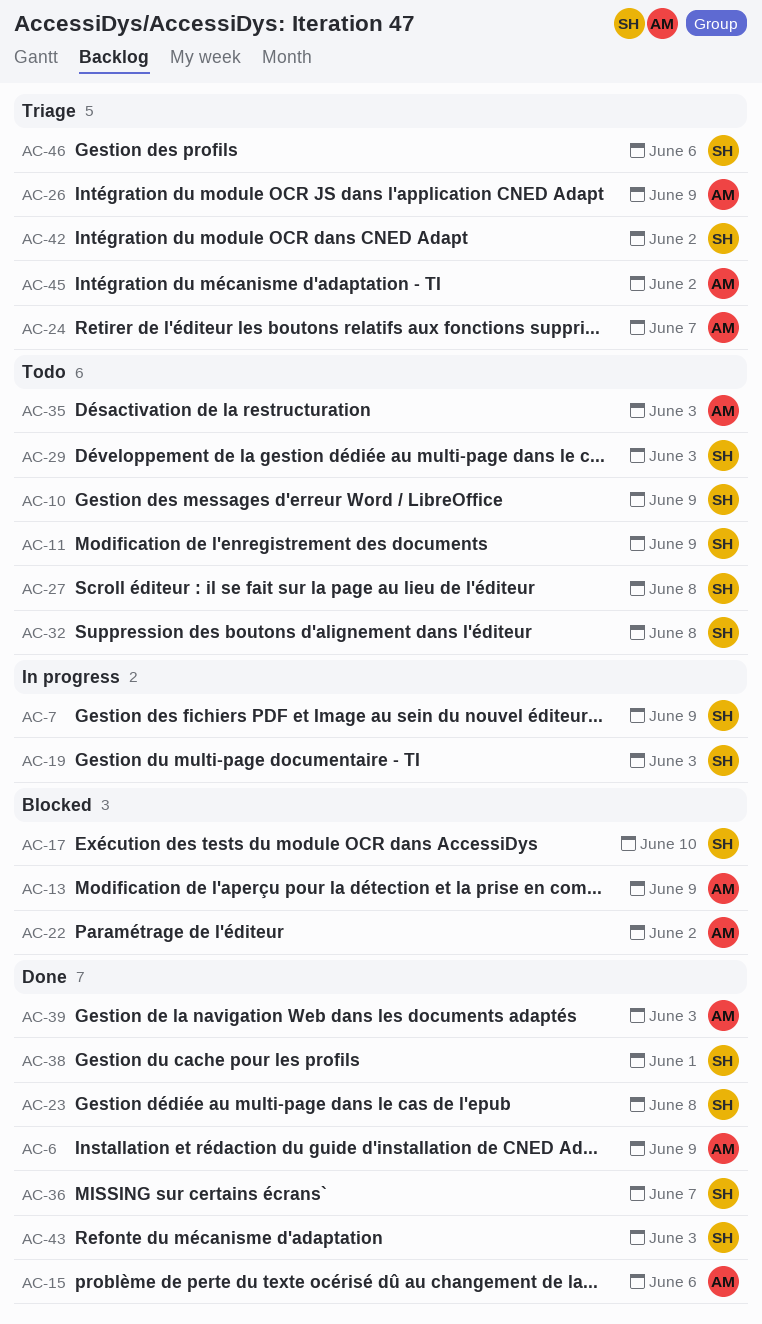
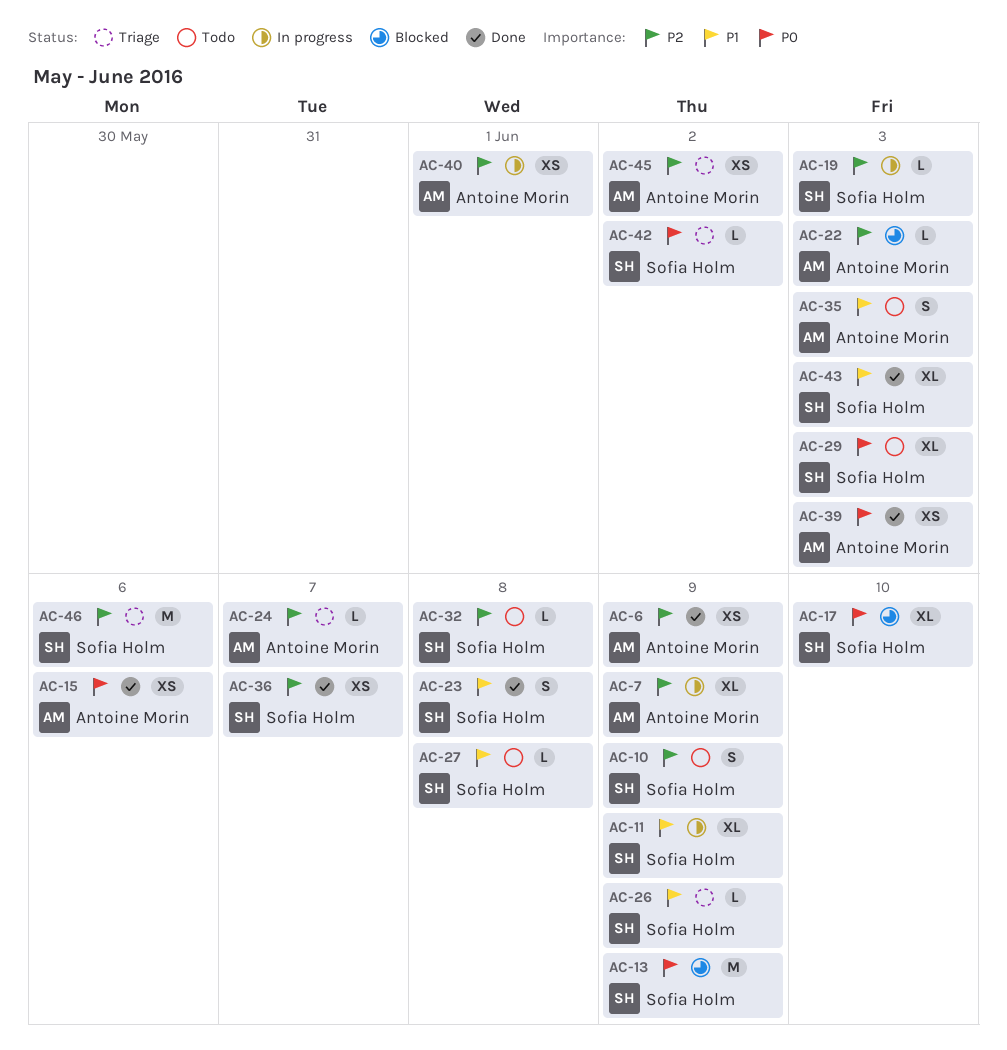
AC-7, owner: Sofia Holm -> Antoine Morin
AC-11, status: Todo -> In progress
AC-13, owner: Antoine Morin -> Sofia Holm
AC-22, due: Jun 2 -> Jun 3
AC-26, owner: Antoine Morin -> Sofia Holm
AC-38: present -> none
AC-40: none -> present

